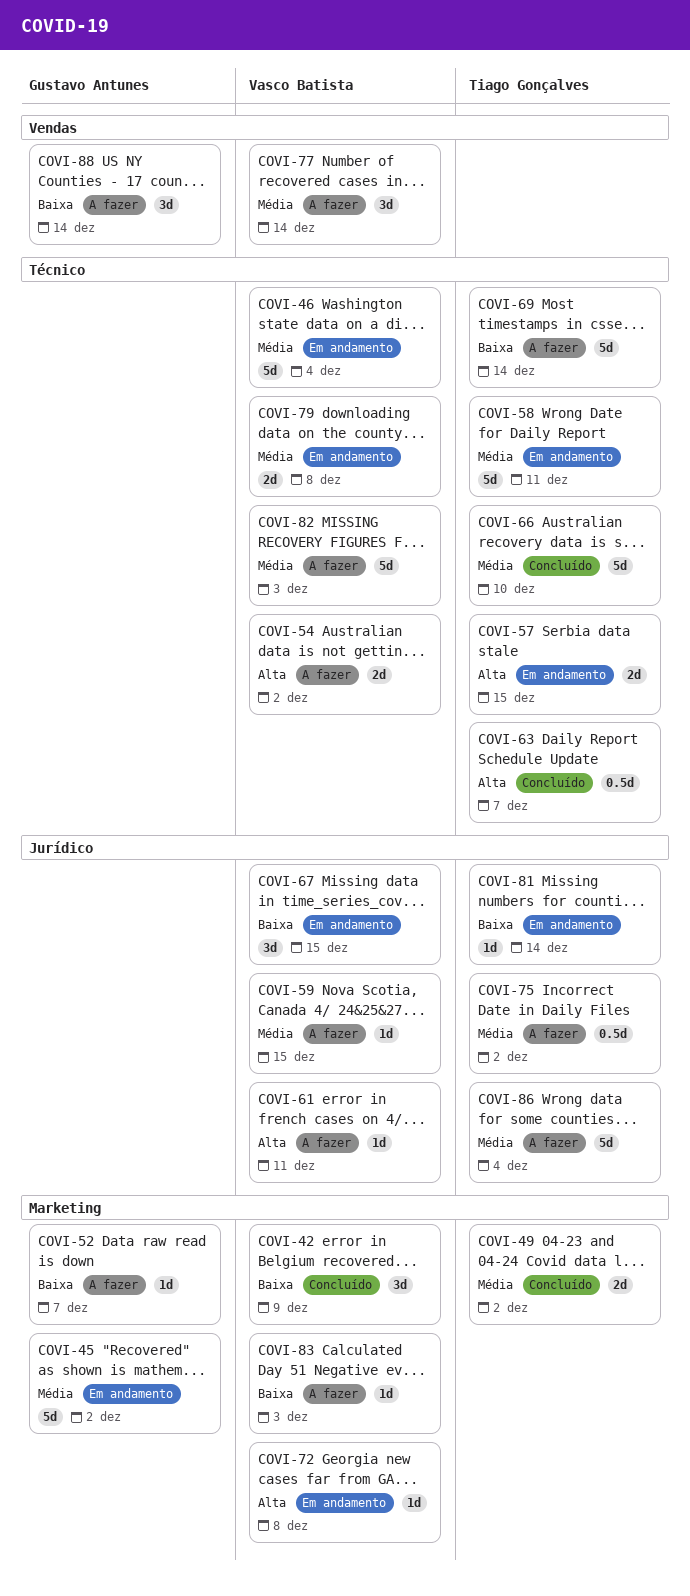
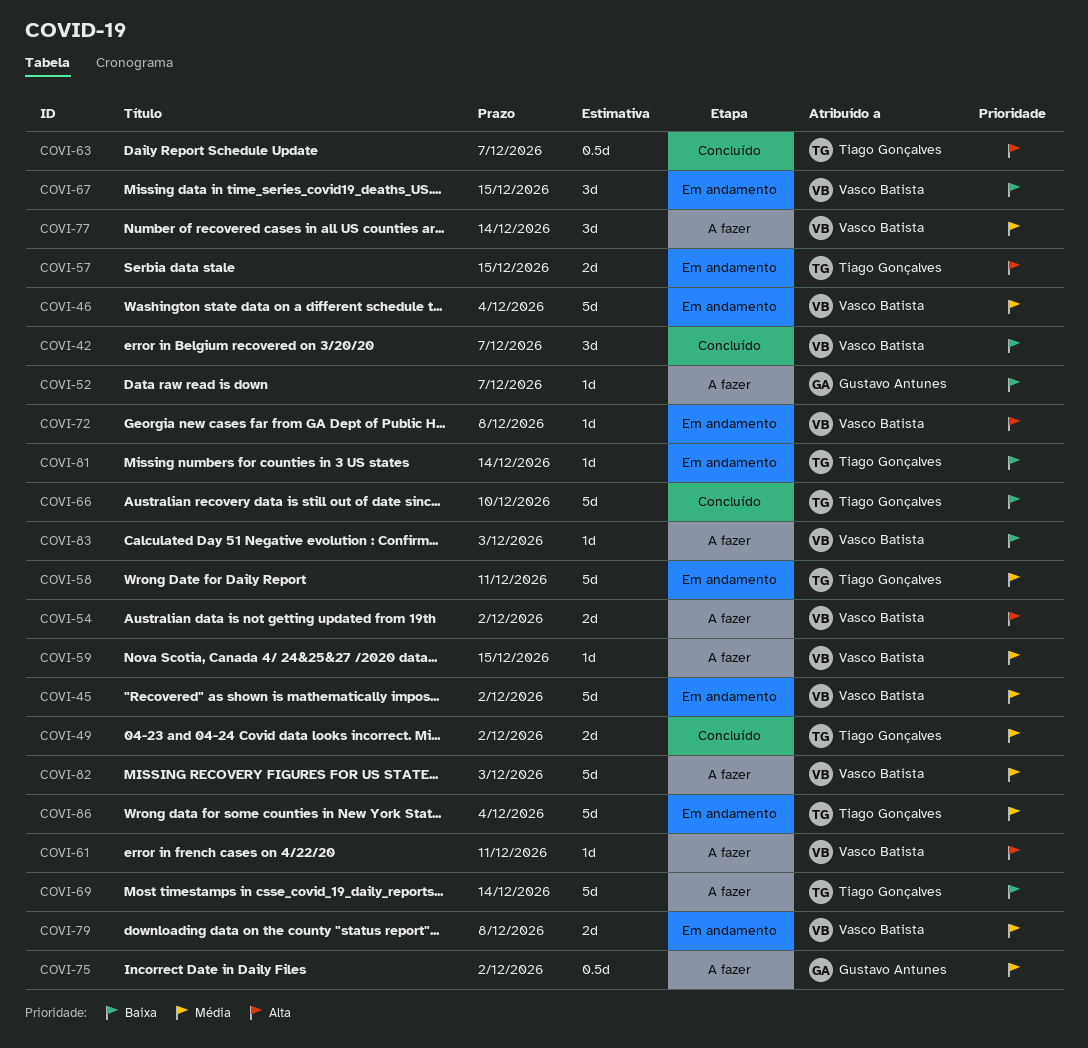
COVI-42, due: Dec 9 -> Dec 7
COVI-45, owner: Gustavo Antunes -> Vasco Batista
COVI-66, priority: Média -> Baixa
COVI-75, owner: Tiago Gonçalves -> Gustavo Antunes
COVI-86, status: A fazer -> Em andamento
COVI-88: present -> none

